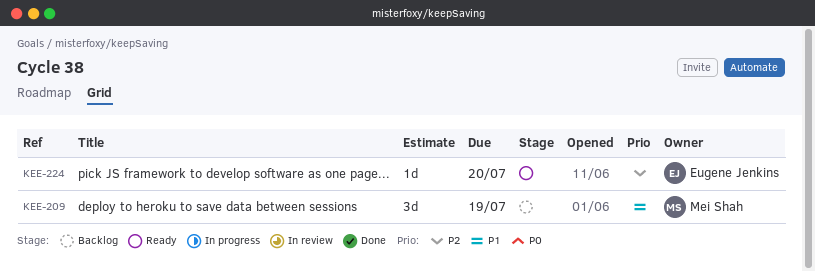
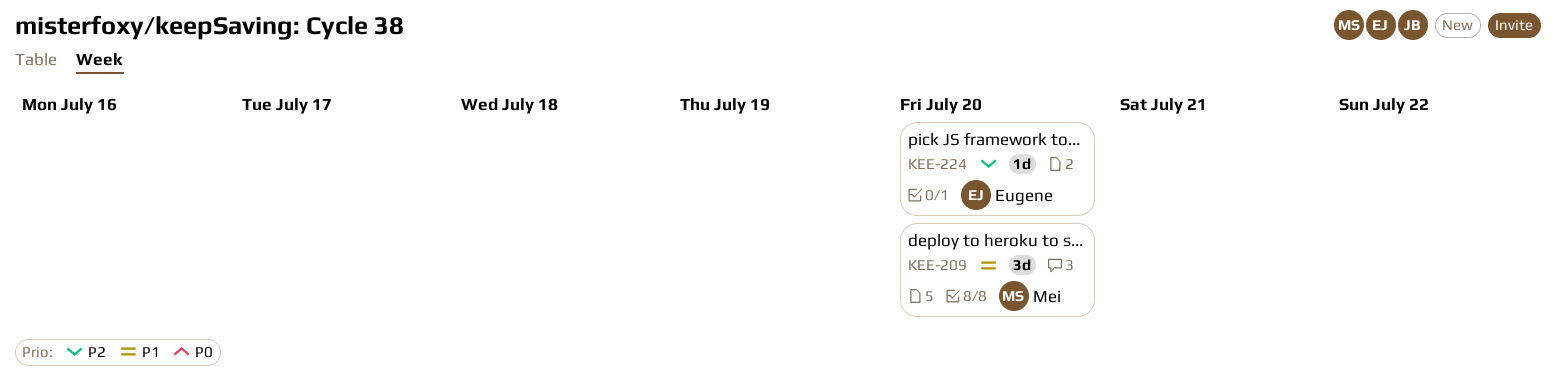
KEE-209, due: Jul 19 -> Jul 20

